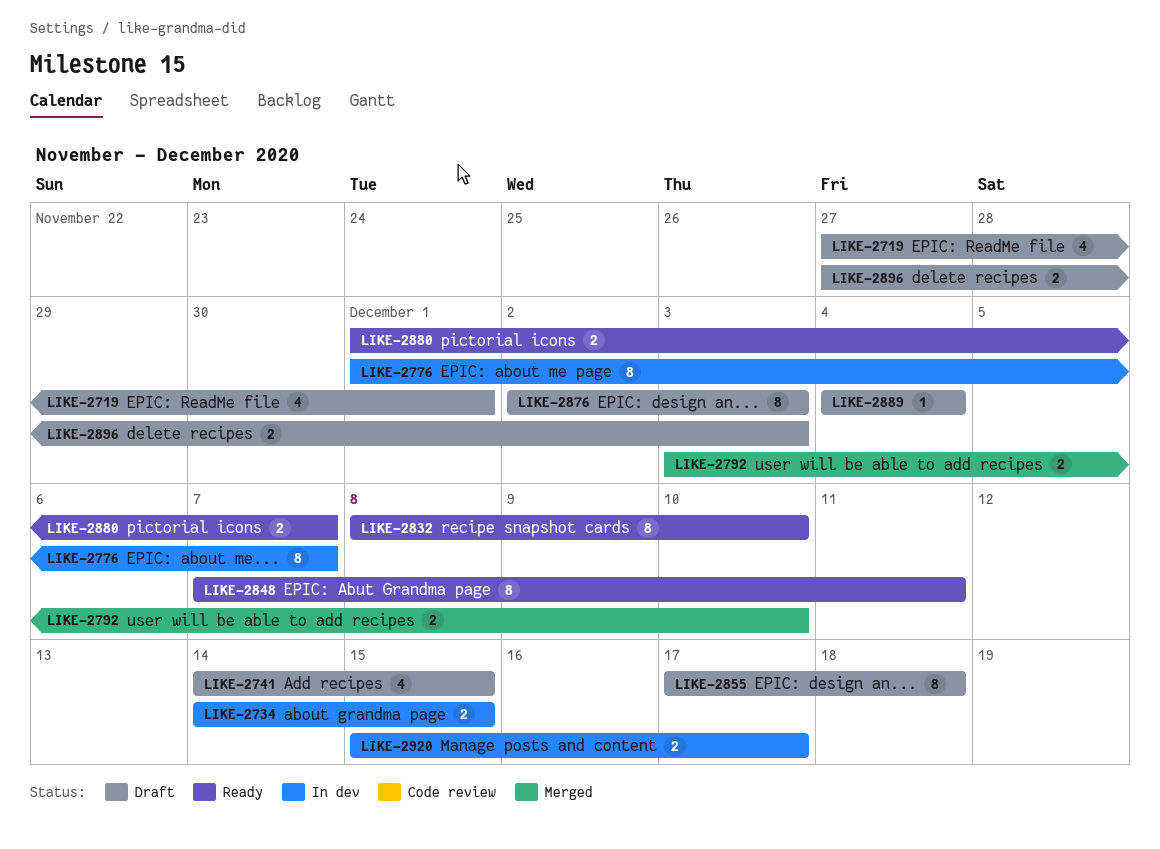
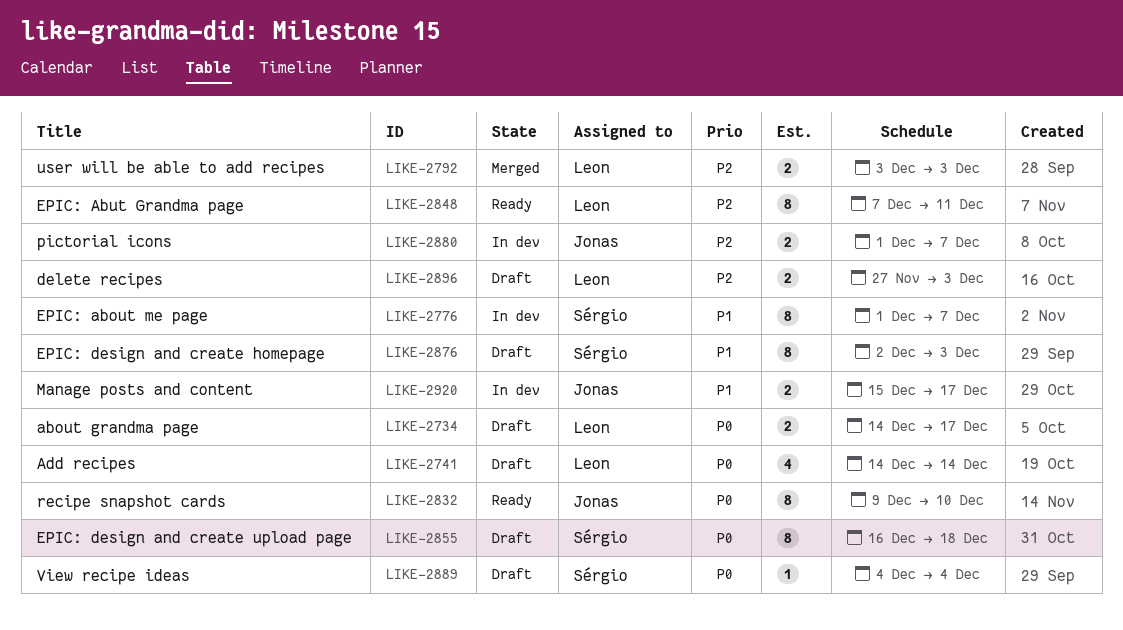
LIKE-2719: present -> none
LIKE-2734, status: In dev -> Draft
LIKE-2734, due: Dec 15 -> Dec 17
LIKE-2741, due: Dec 15 -> Dec 14
LIKE-2792, due: Dec 10 -> Dec 3
LIKE-2832, start: Dec 8 -> Dec 9
LIKE-2855, start: Dec 17 -> Dec 16
LIKE-2880, status: Ready -> In dev

